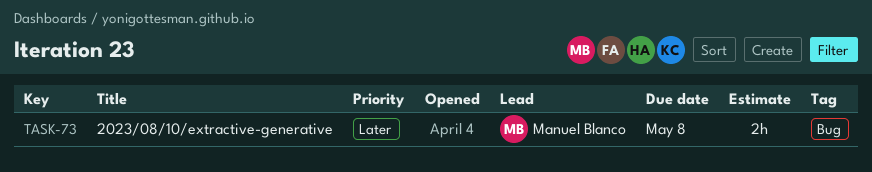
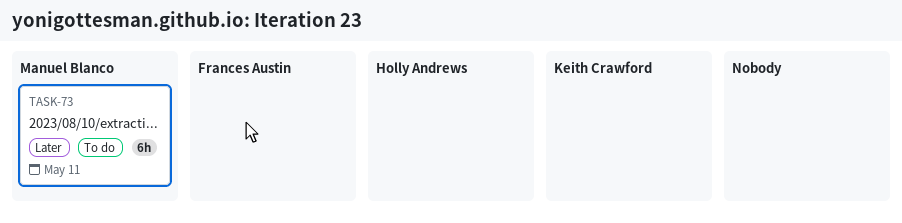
TASK-73, estimate: 2h -> 6h
TASK-73, due: May 8 -> May 11

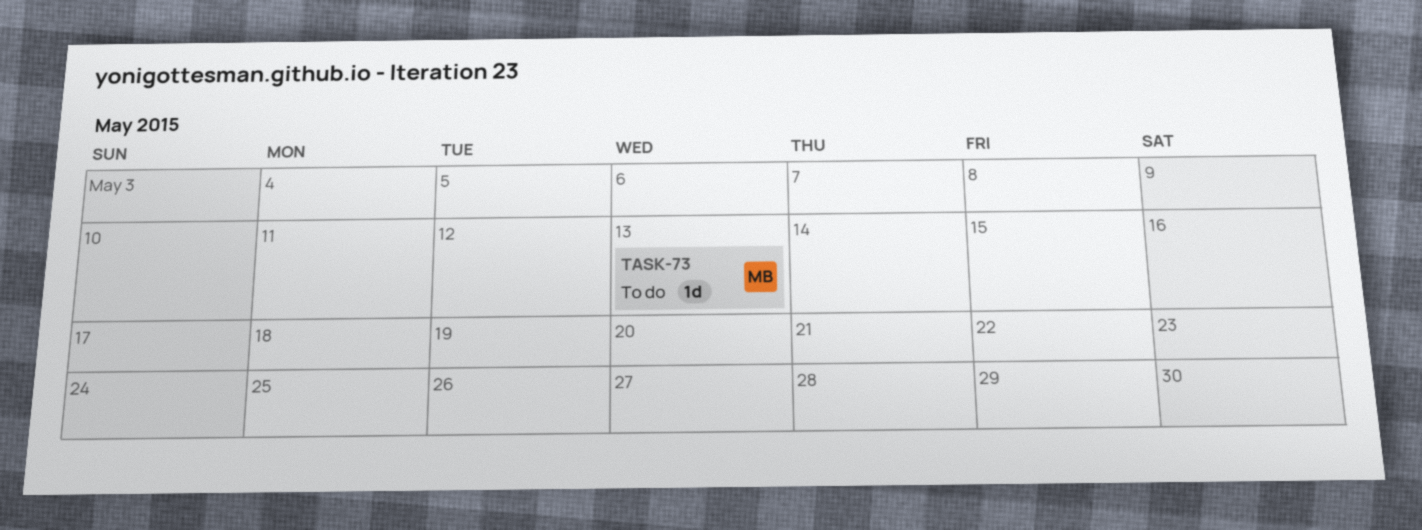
TASK-73, estimate: 6h -> 1d
TASK-73, due: May 11 -> May 13

